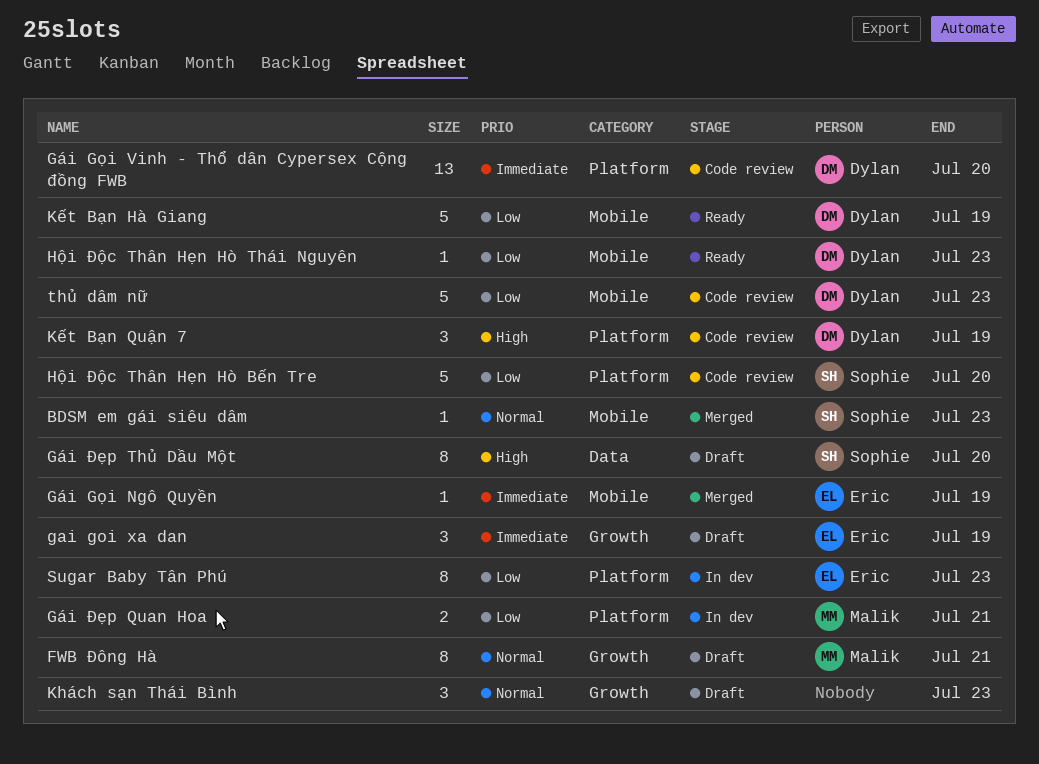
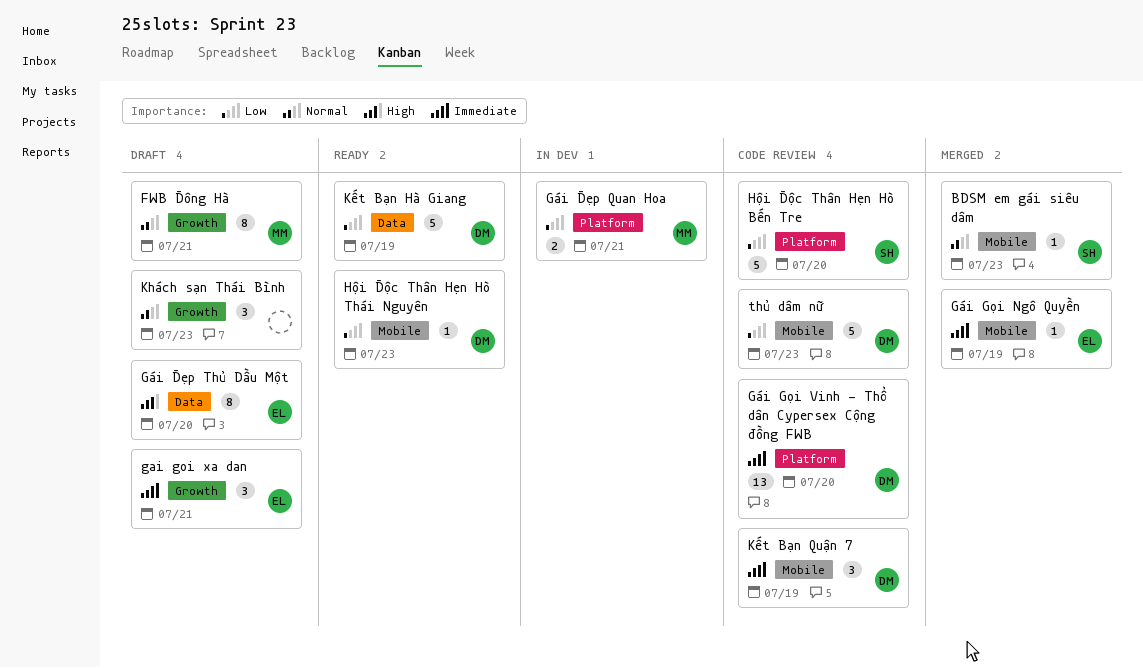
gai goi xa dan, due: Jul 19 -> Jul 21
Gái Đẹp Thủ Dầu Một, owner: Sophie -> Eric
Kết Bạn Hà Giang, label: Mobile -> Data
Kết Bạn Quận 7, priority: High -> Immediate
Kết Bạn Quận 7, label: Platform -> Mobile
Sugar Baby Tân Phú: present -> none

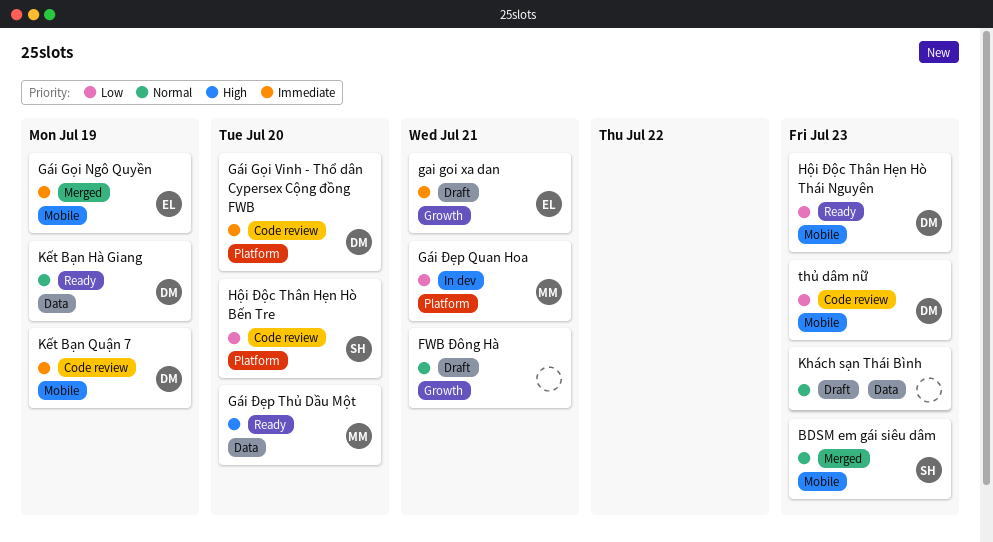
FWB Đông Hà, owner: MM -> none
Gái Đẹp Thủ Dầu Một, status: Draft -> Ready
Gái Đẹp Thủ Dầu Một, owner: EL -> MM
Khách sạn Thái Bình, label: Growth -> Data
Kết Bạn Hà Giang, priority: Low -> Normal

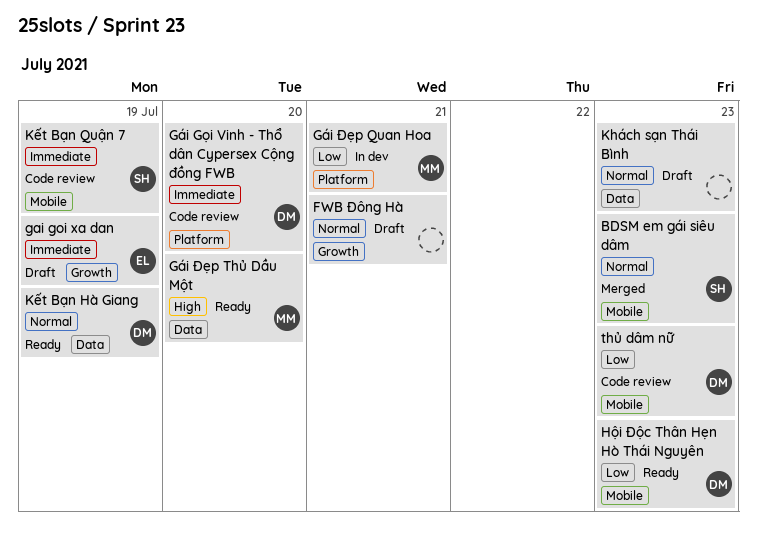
gai goi xa dan, due: Jul 21 -> Jul 19
Gái Gọi Ngô Quyền: present -> none
Hội Độc Thân Hẹn Hò Bến Tre: present -> none
Kết Bạn Quận 7, owner: DM -> SH

